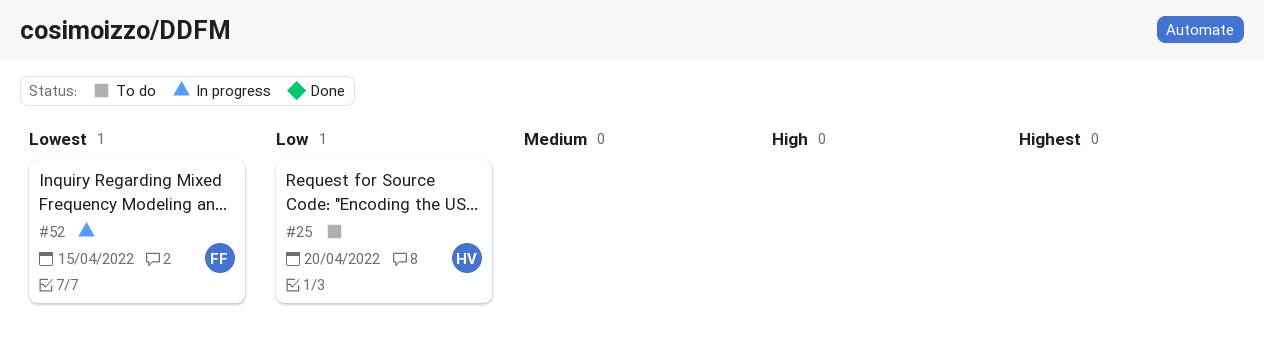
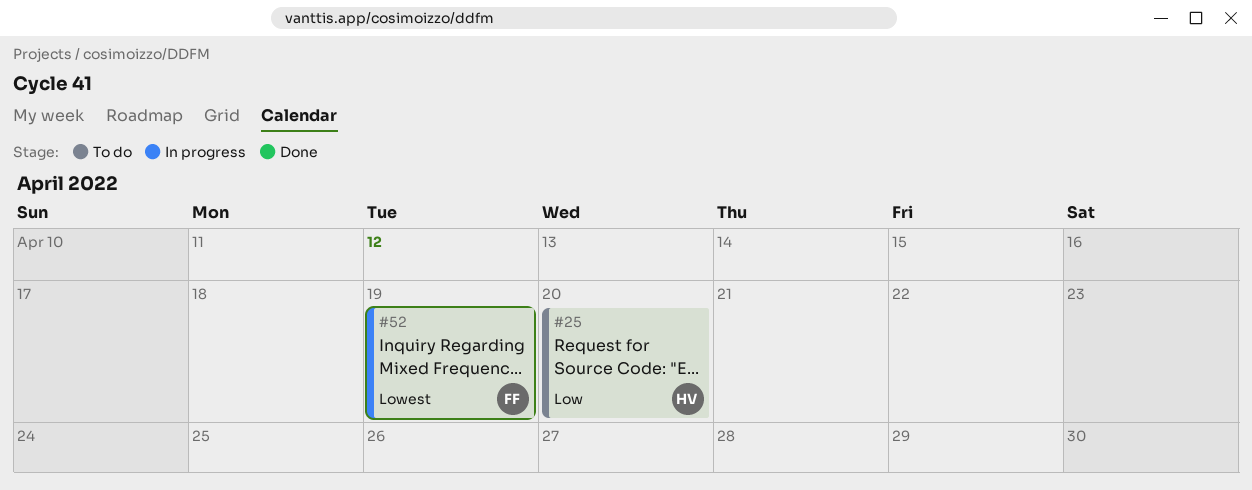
#52, due: Apr 15 -> Apr 19

